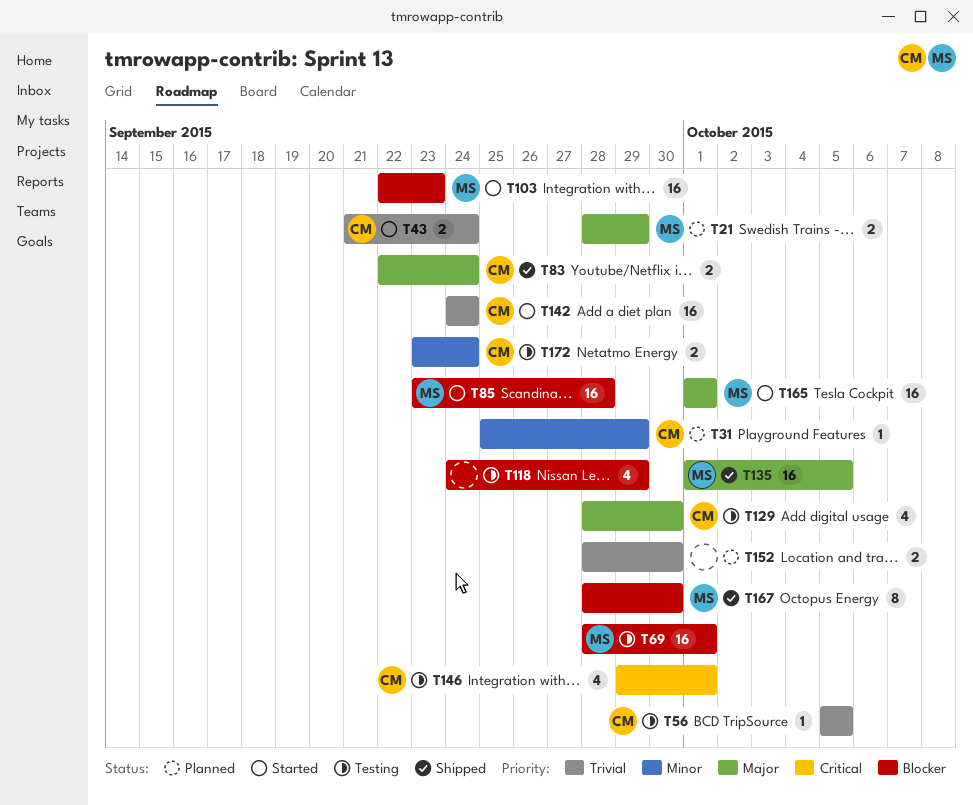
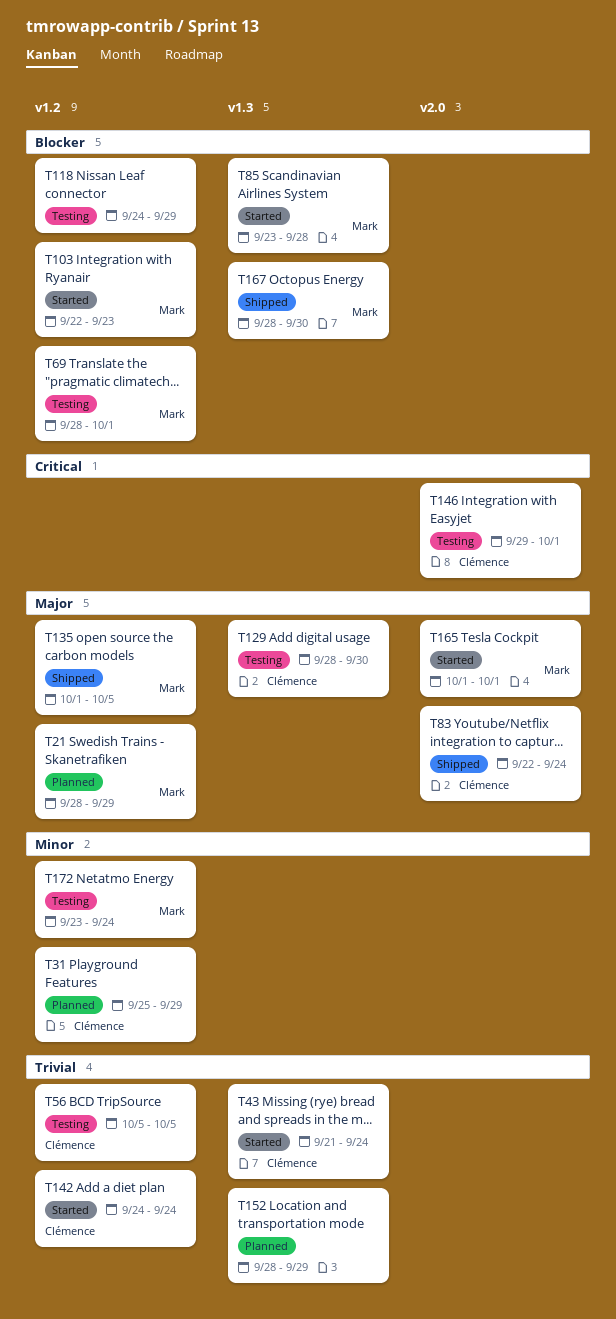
T152, due: Sep 30 -> Sep 29
T172, owner: Clémence -> Mark

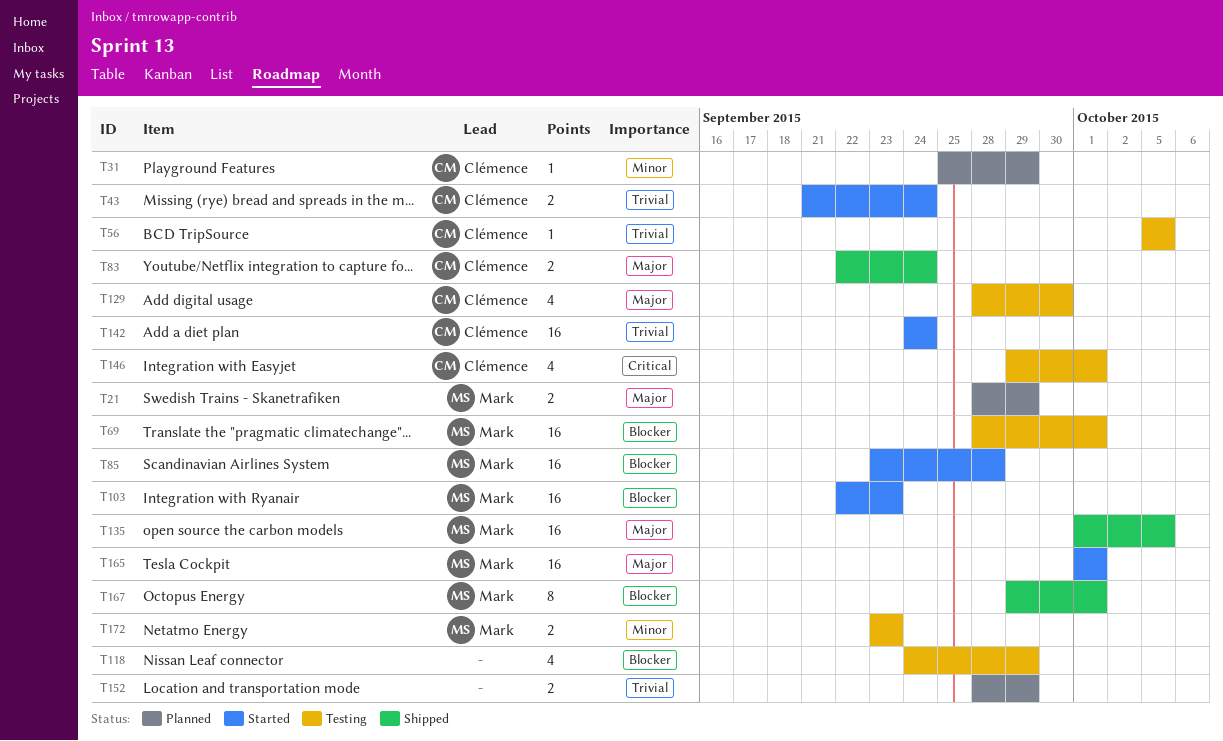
T167, start: Sep 28 -> Sep 29
T167, due: Sep 30 -> Oct 1
T172, due: Sep 24 -> Sep 23

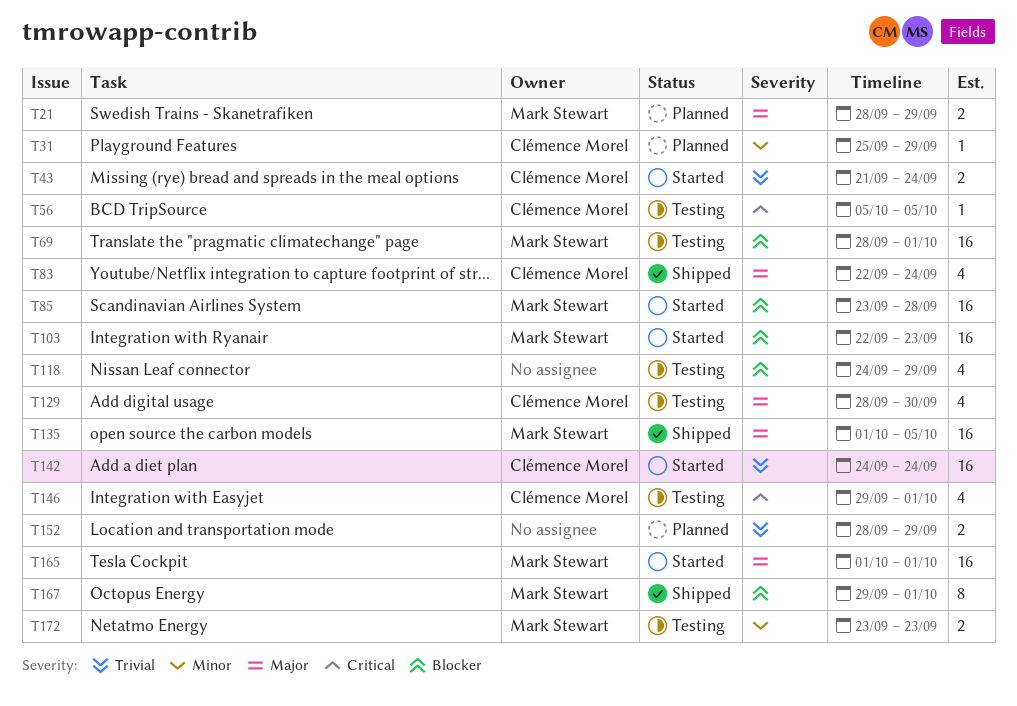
T56, priority: Trivial -> Critical
T83, estimate: 2 -> 4

